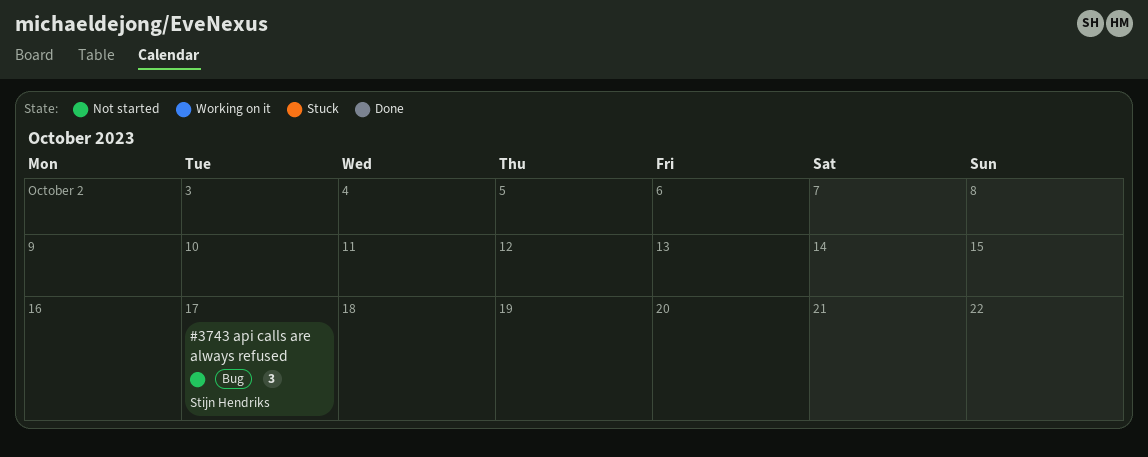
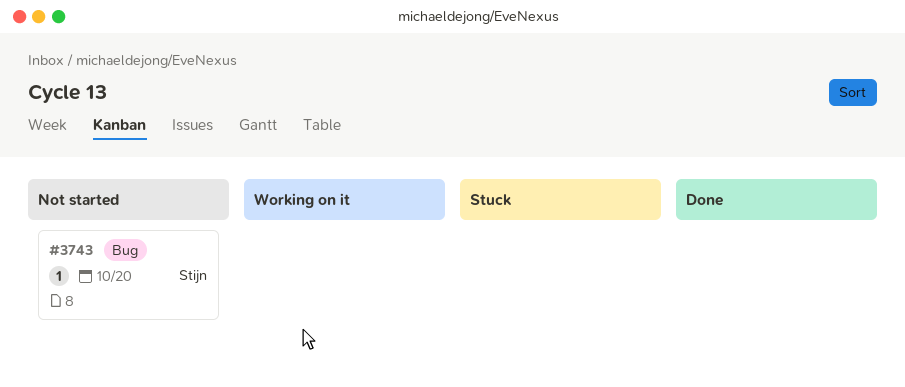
#3743, estimate: 3 -> 1
#3743, due: Oct 17 -> Oct 20

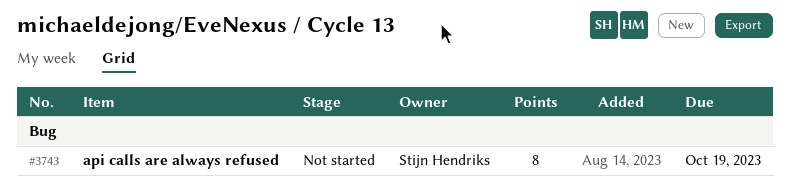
#3743, estimate: 1 -> 8
#3743, due: Oct 20 -> Oct 19

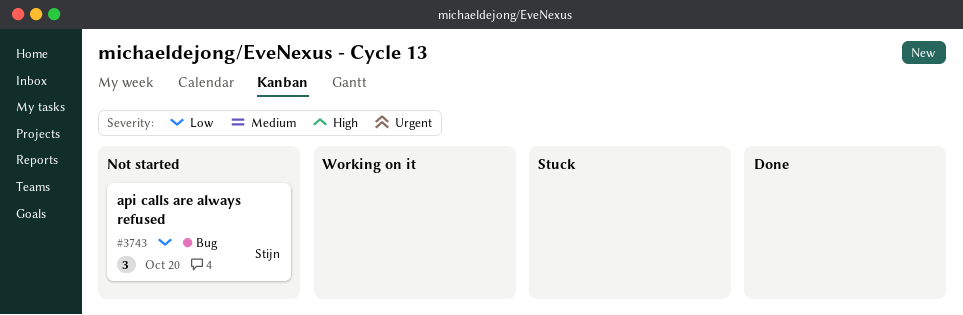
#3743, estimate: 8 -> 3
#3743, due: Oct 19 -> Oct 20

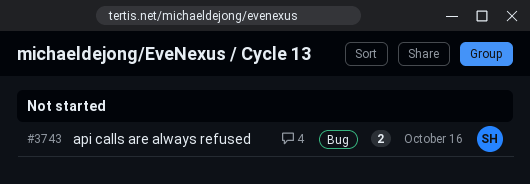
#3743, estimate: 3 -> 2
#3743, due: Oct 20 -> Oct 16

